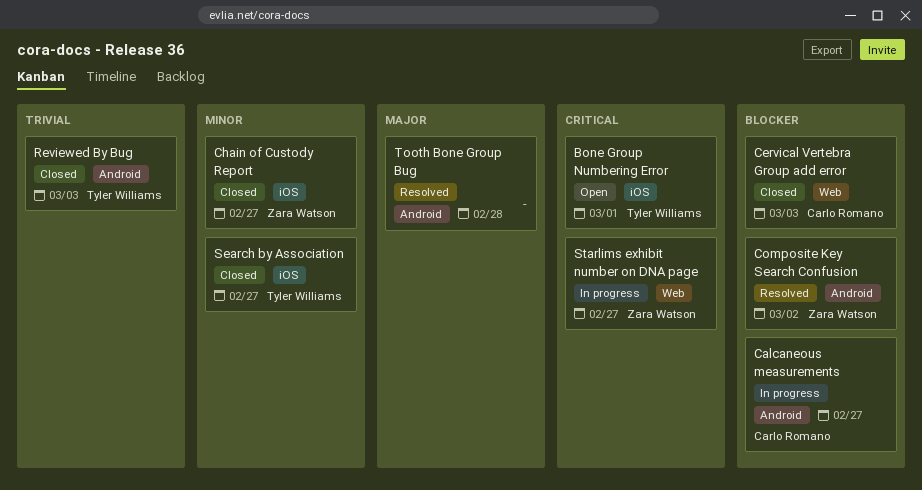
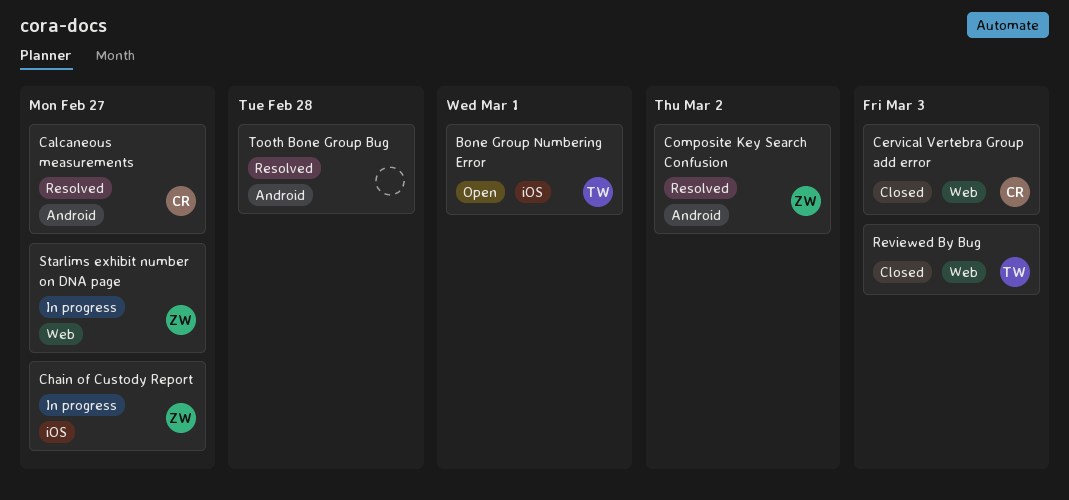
Calcaneous measurements, status: In progress -> Resolved
Chain of Custody Report, status: Closed -> In progress
Reviewed By Bug, label: Android -> Web
Search by Association: present -> none

